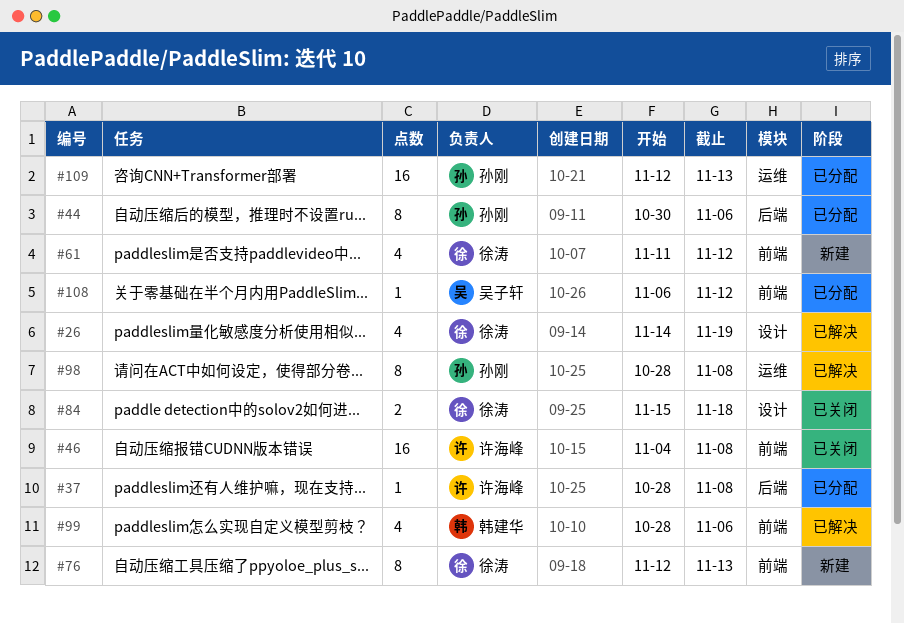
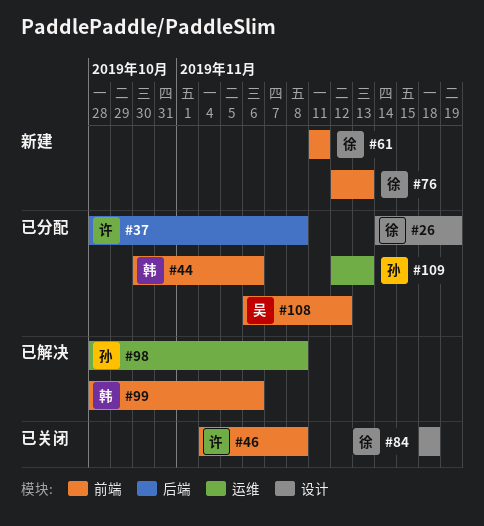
#26, status: 已解决 -> 已分配
#44, owner: 孙刚 -> 韩建华
#44, label: 后端 -> 前端
#61, due: Nov 12 -> Nov 11
#84, start: Nov 15 -> Nov 18

